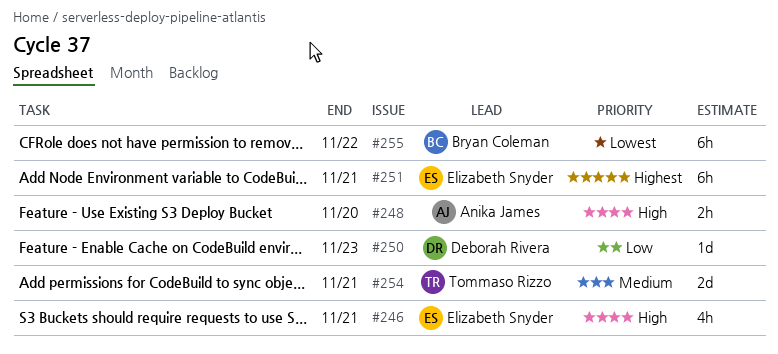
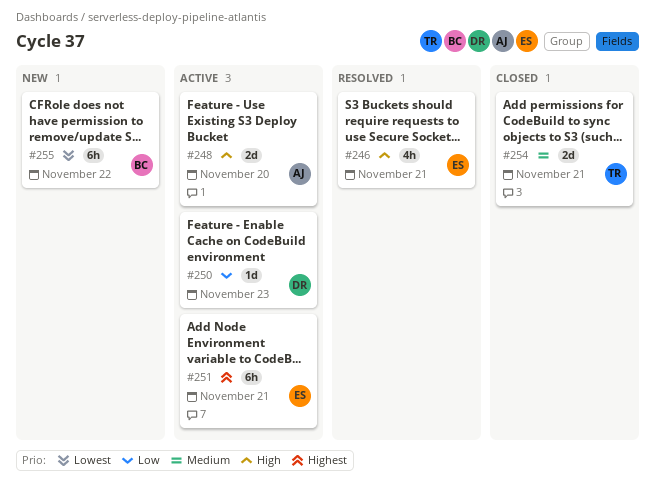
#248, estimate: 2h -> 2d

